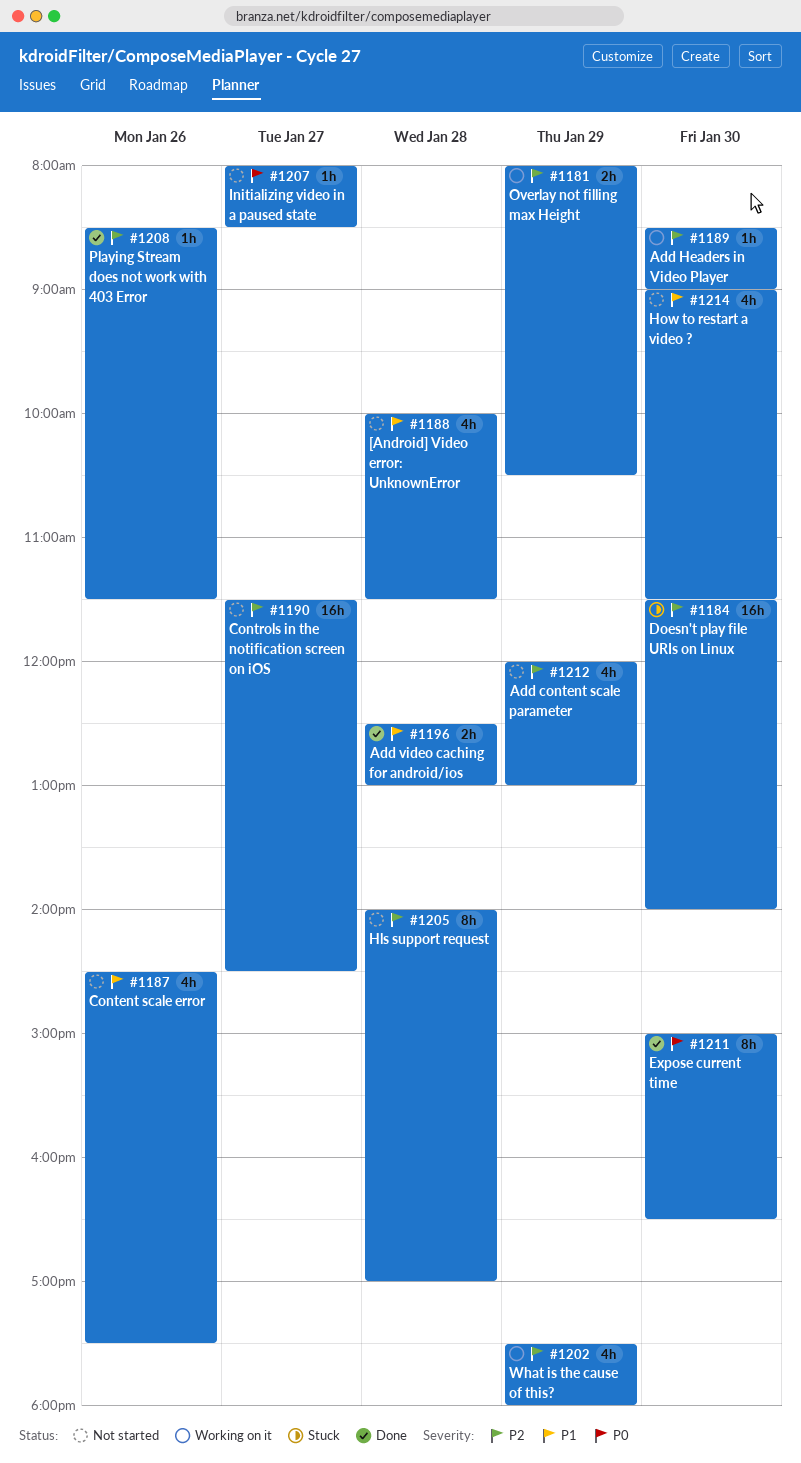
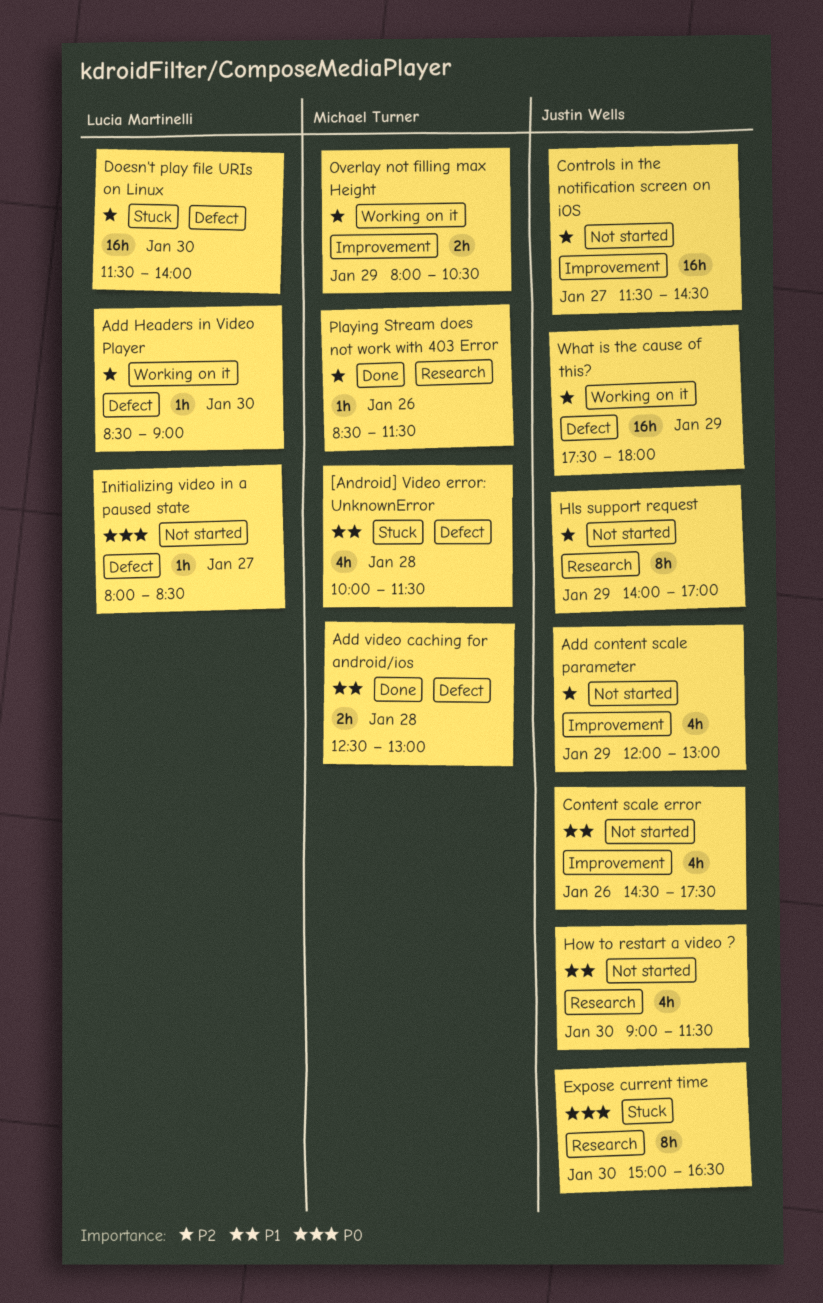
[Android] Video error: UnknownError, status: Not started -> Stuck
Expose current time, status: Done -> Stuck
Hls support request, day: Jan 28 -> Jan 29
What is the cause of this?, estimate: 4h -> 16h

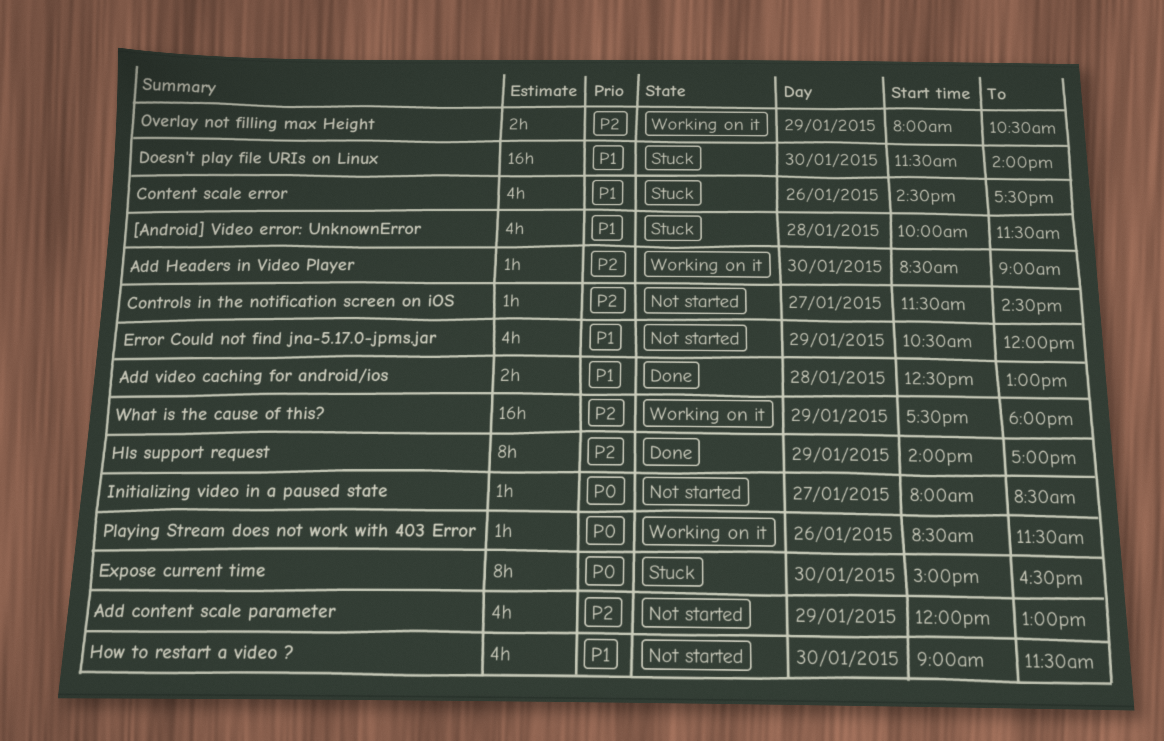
Content scale error, status: Not started -> Stuck
Controls in the notification screen on iOS, estimate: 16h -> 1h
Doesn't play file URIs on Linux, priority: P2 -> P1
Error Could not find jna-5.17.0-jpms.jar: none -> present
Hls support request, status: Not started -> Done
Playing Stream does not work with 403 Error, status: Done -> Working on it
Playing Stream does not work with 403 Error, priority: P2 -> P0

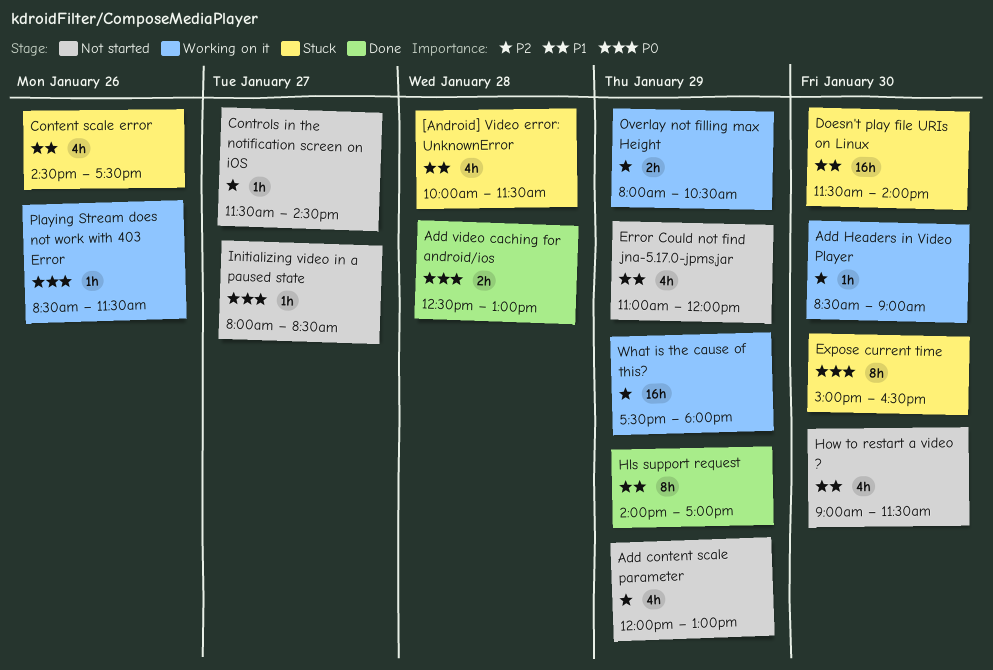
Add video caching for android/ios, priority: P1 -> P0
Error Could not find jna-5.17.0-jpms.jar, begins: 10:30 -> 11:00
Hls support request, priority: P2 -> P1

